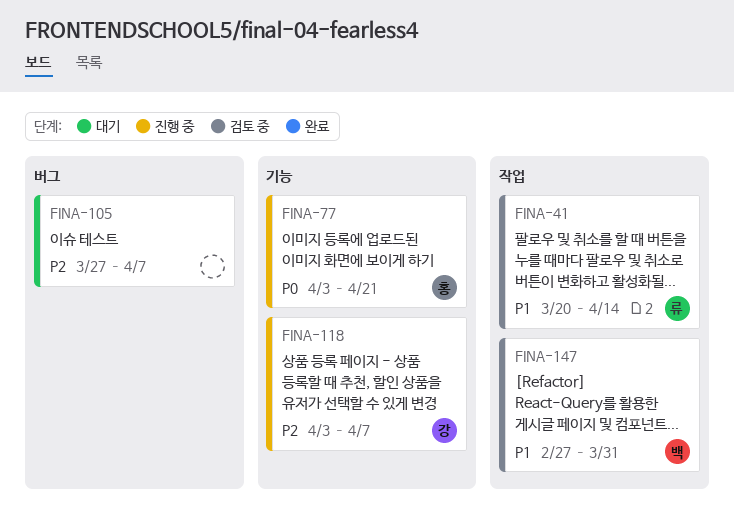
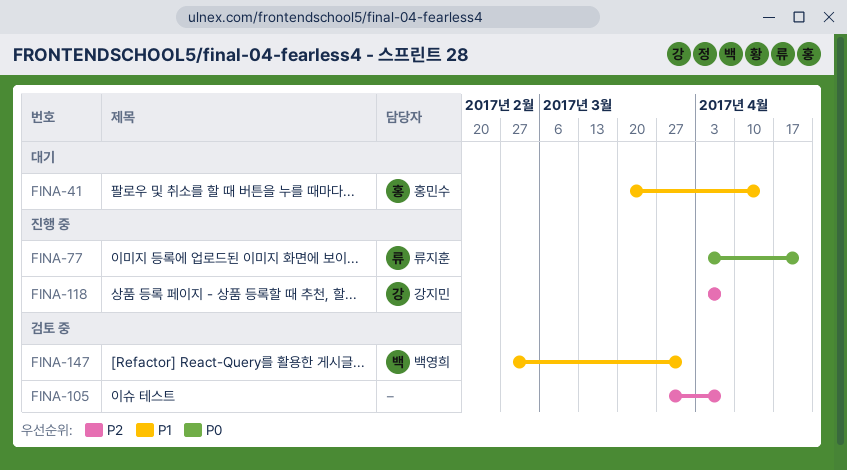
FINA-41, status: 검토 중 -> 대기
FINA-41, owner: 류지훈 -> 홍민수
FINA-77, owner: 홍민수 -> 류지훈
FINA-105, status: 대기 -> 검토 중

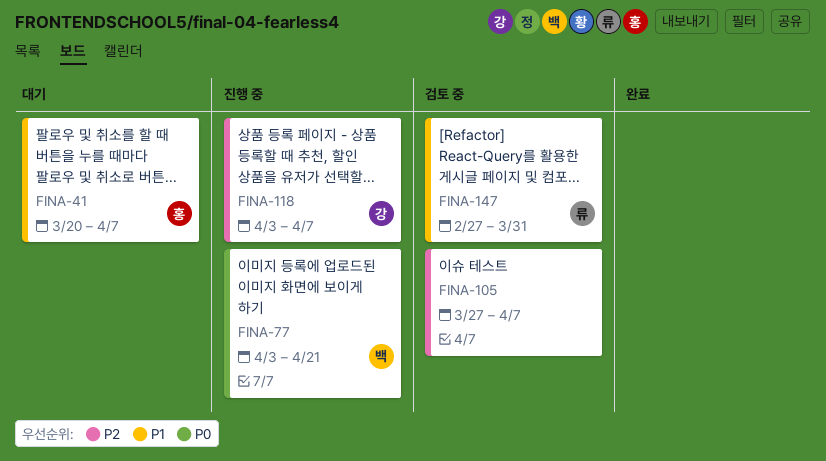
FINA-41, due: Apr 14 -> Apr 7
FINA-77, owner: 류지훈 -> 백영희
FINA-147, owner: 백영희 -> 류지훈

